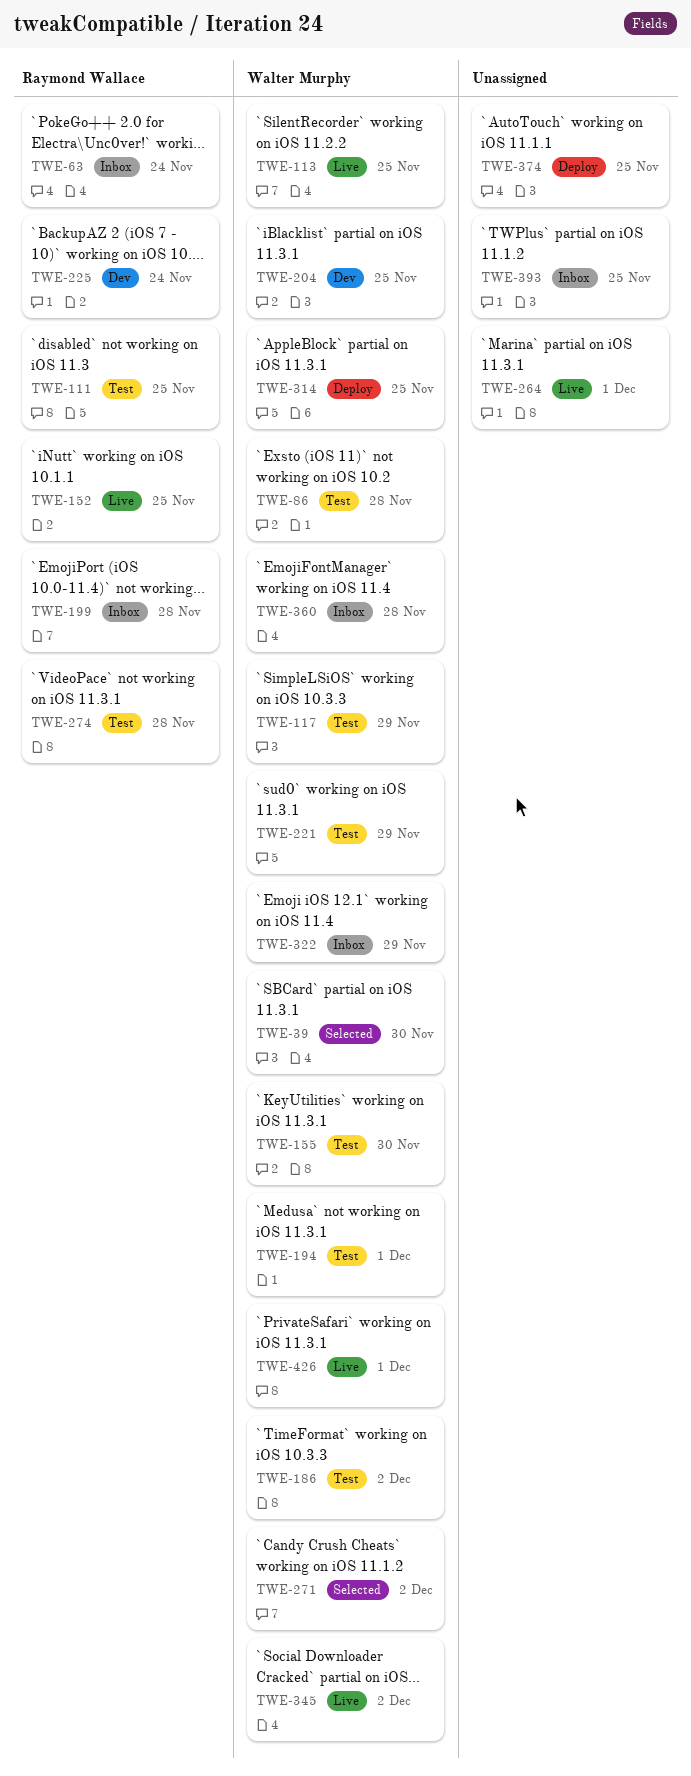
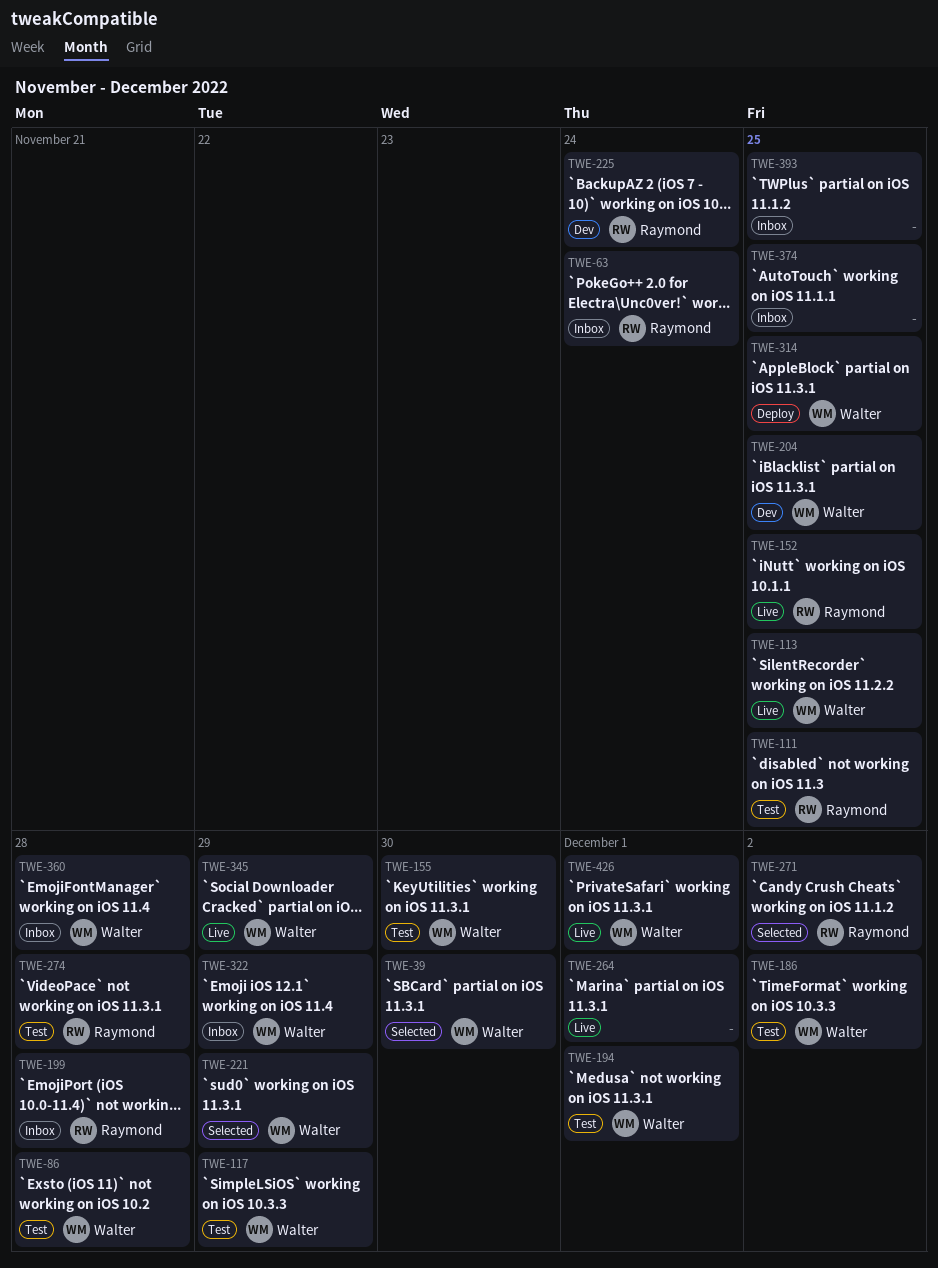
TWE-221, status: Test -> Selected
TWE-271, owner: Walter Murphy -> Raymond Wallace
TWE-345, due: Dec 2 -> Nov 29
TWE-374, status: Deploy -> Inbox

